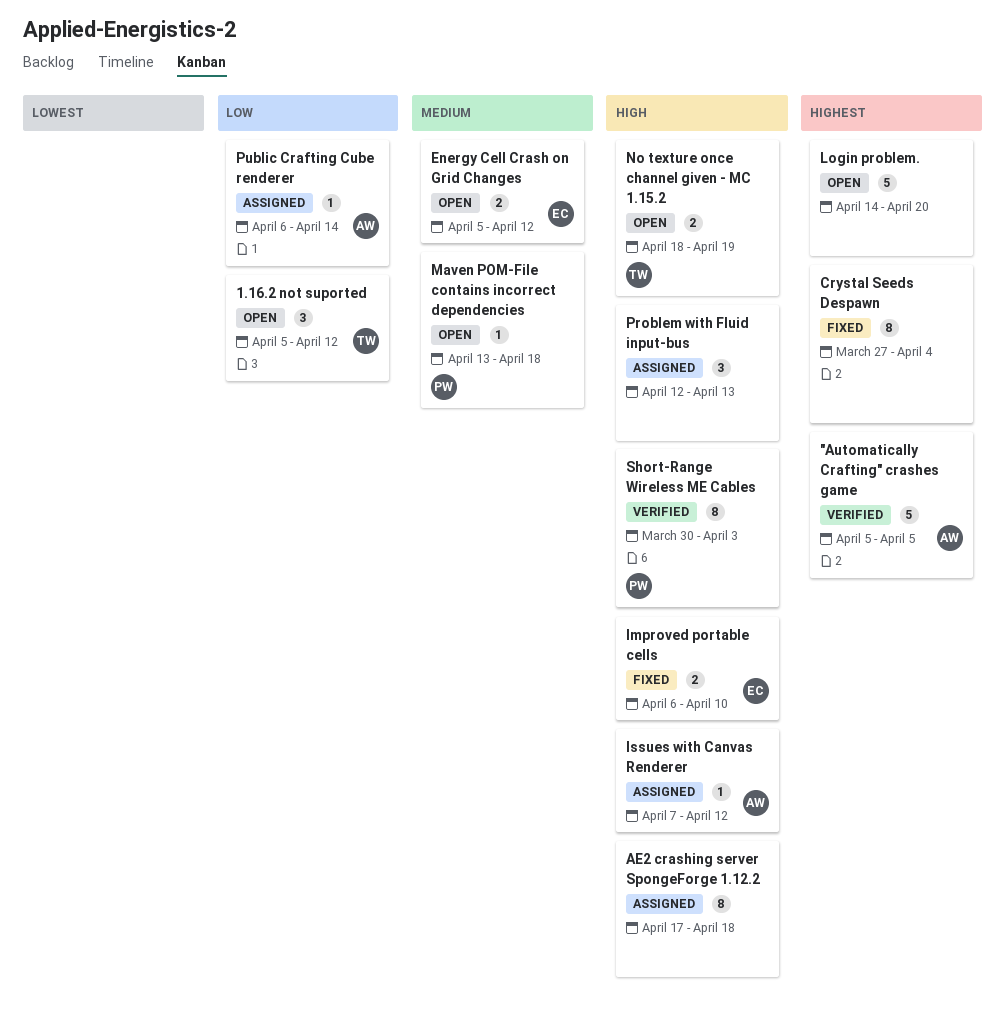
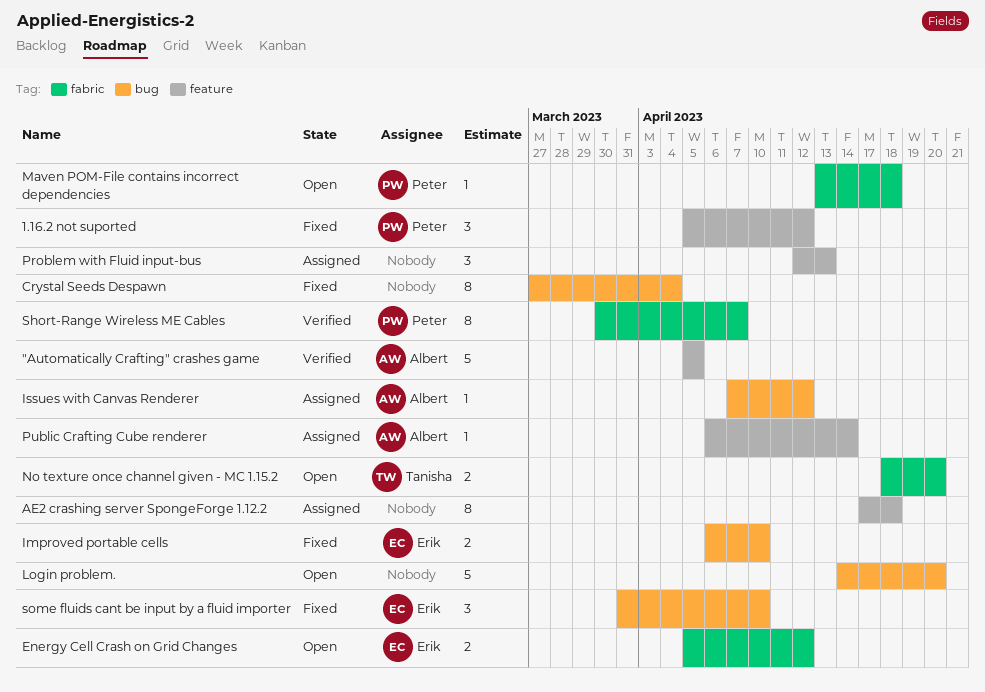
1.16.2 not suported, status: Open -> Fixed
1.16.2 not suported, owner: Tanisha -> Peter
No texture once channel given - MC 1.15.2, due: Apr 19 -> Apr 20
Short-Range Wireless ME Cables, due: Apr 3 -> Apr 7
some fluids cant be input by a fluid importer: none -> present

